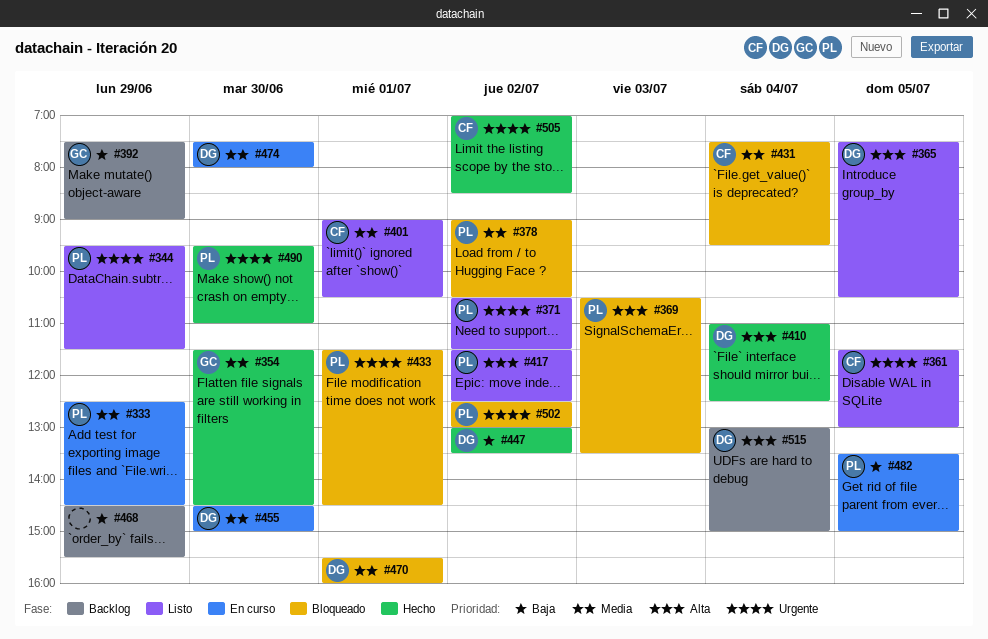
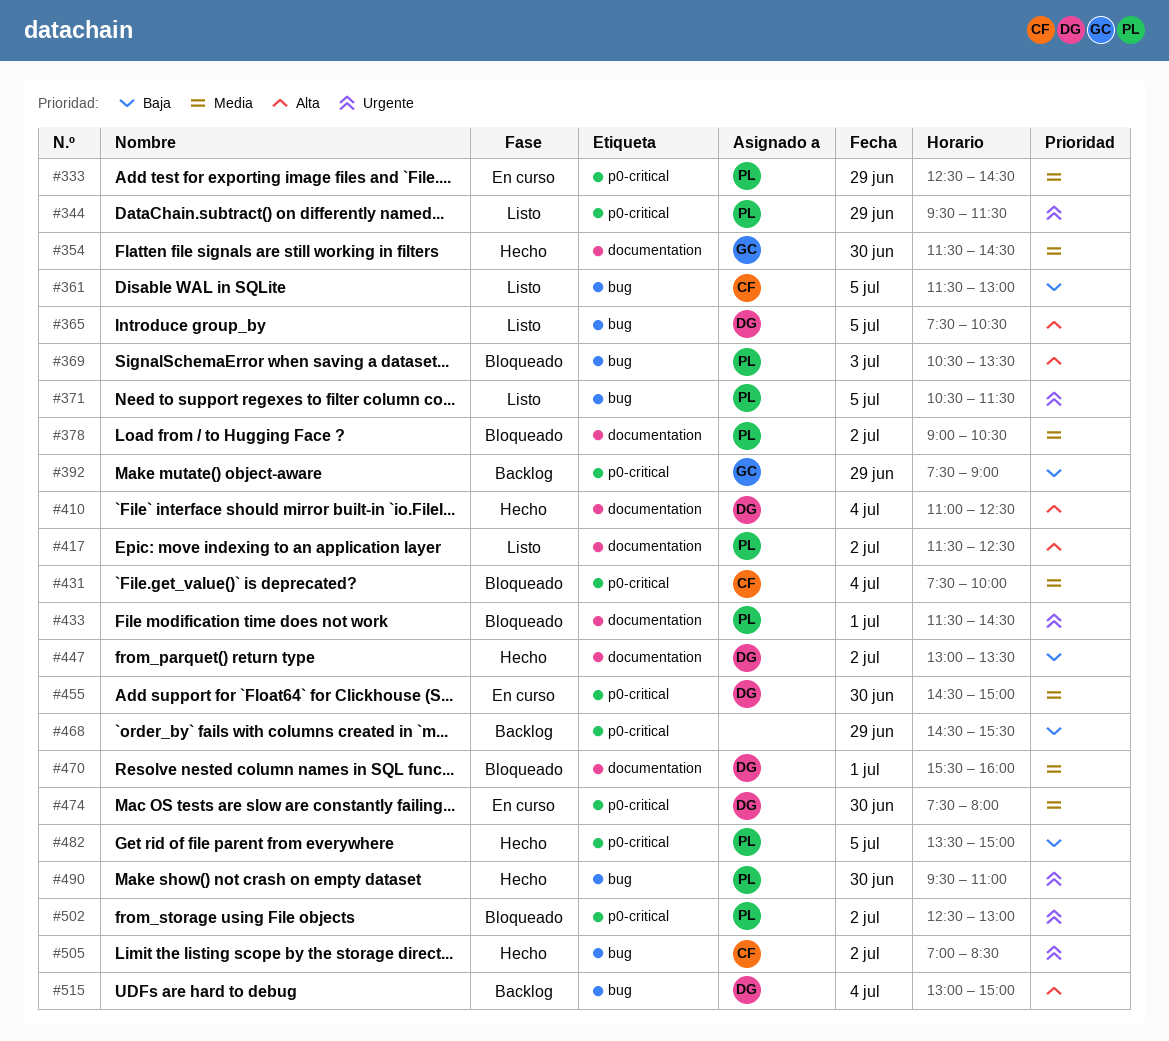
#361, priority: Urgente -> Baja
#371, day: Jul 2 -> Jul 5
#401: present -> none
#431, ends: 09:30 -> 10:00
#482, status: En curso -> Hecho

